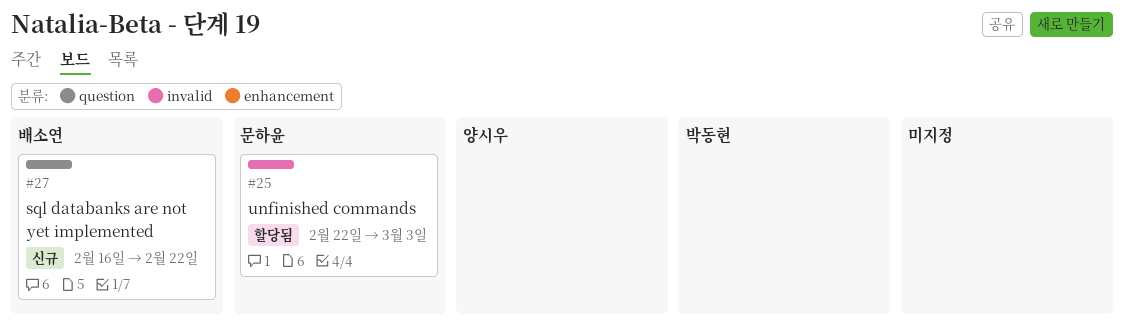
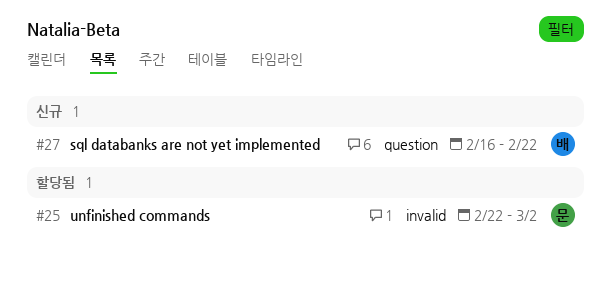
#25, due: Mar 3 -> Mar 2

